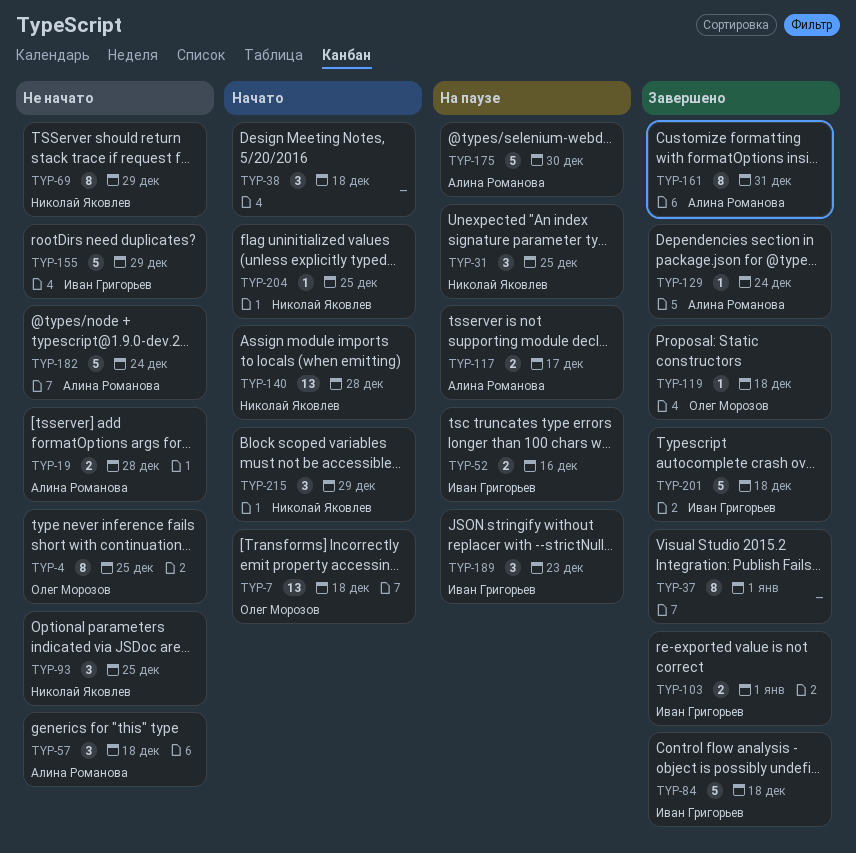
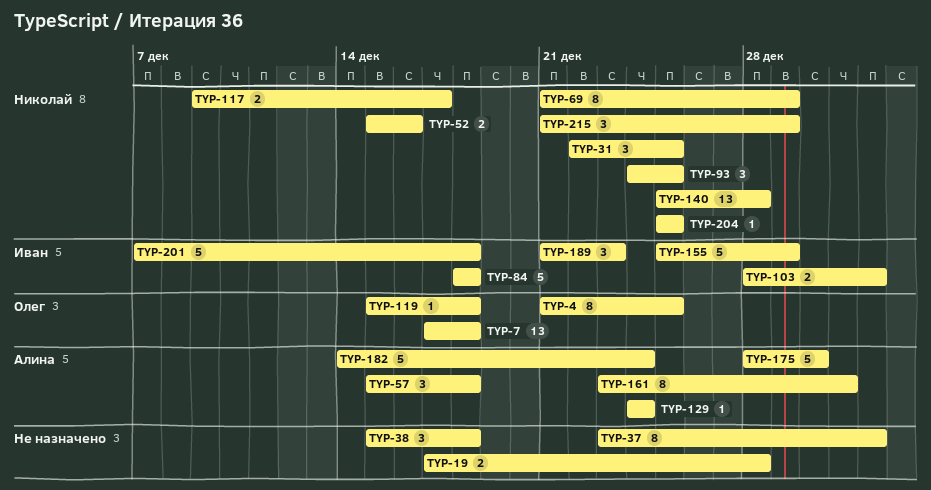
TYP-19, owner: Алина Романова -> none
TYP-52, owner: Иван Григорьев -> Николай Яковлев
TYP-117, owner: Алина Романова -> Николай Яковлев

